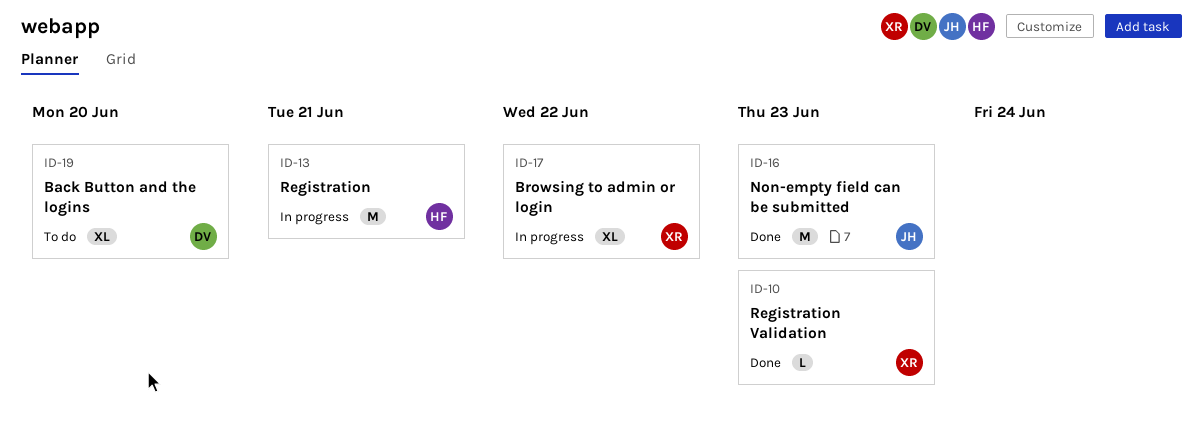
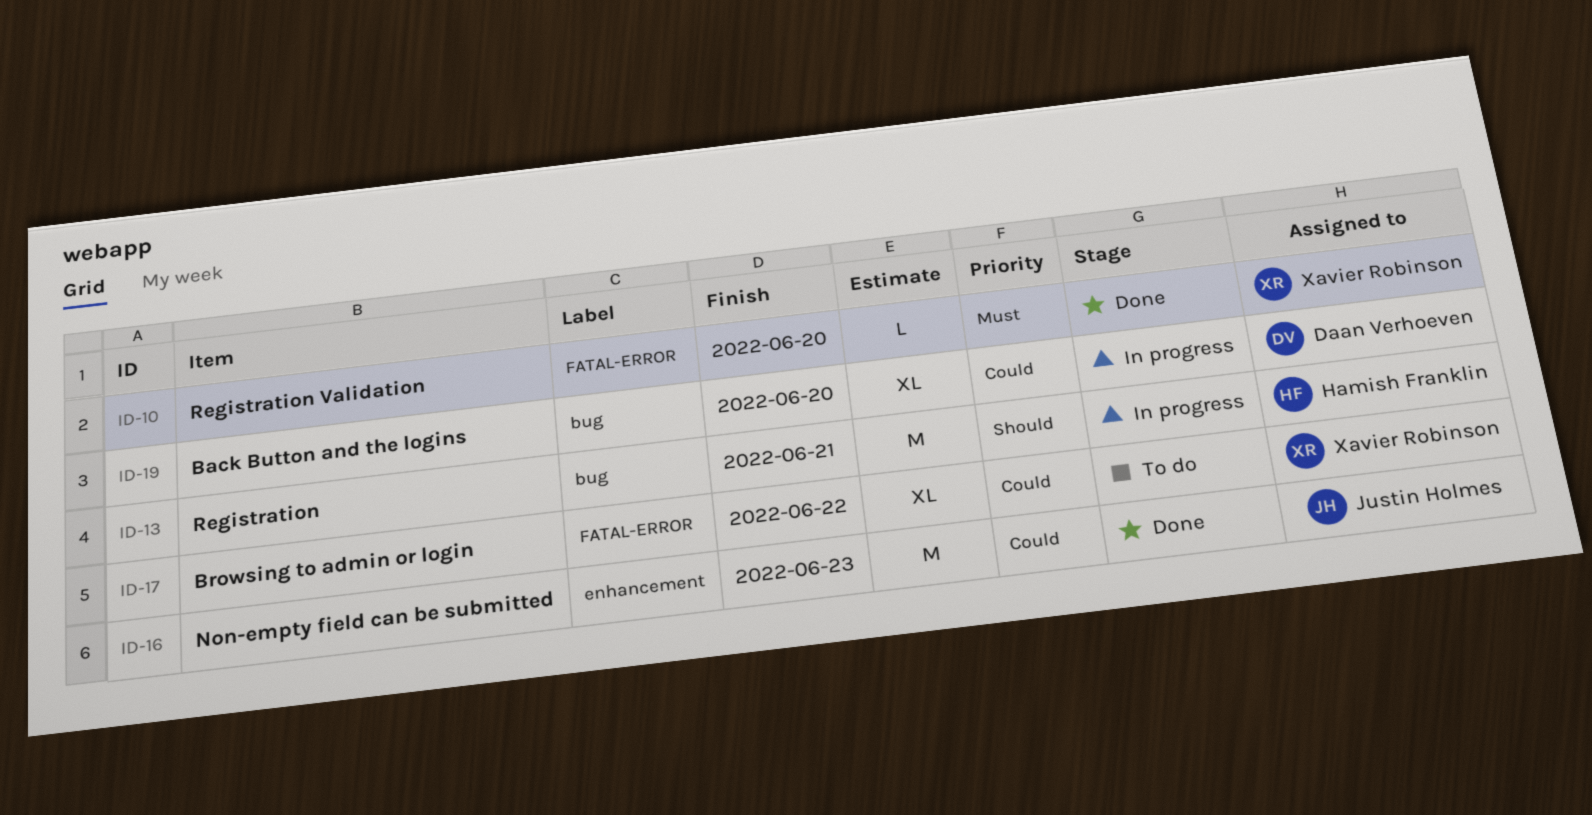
ID-10, due: Jun 23 -> Jun 20
ID-17, status: In progress -> To do
ID-19, status: To do -> In progress

